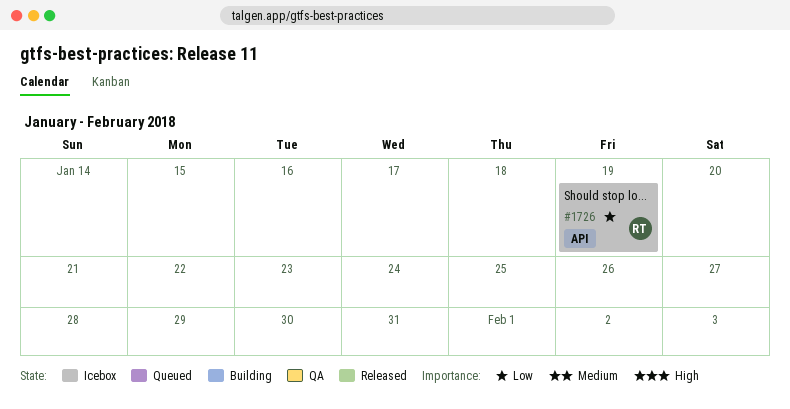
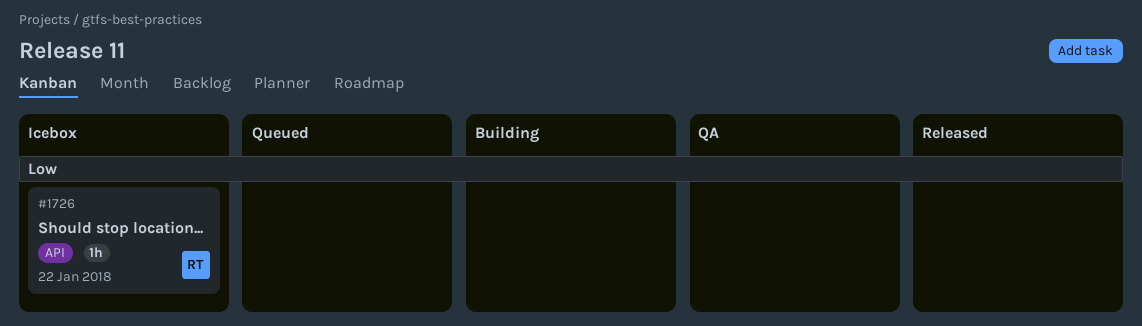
#1726, due: Jan 19 -> Jan 22

